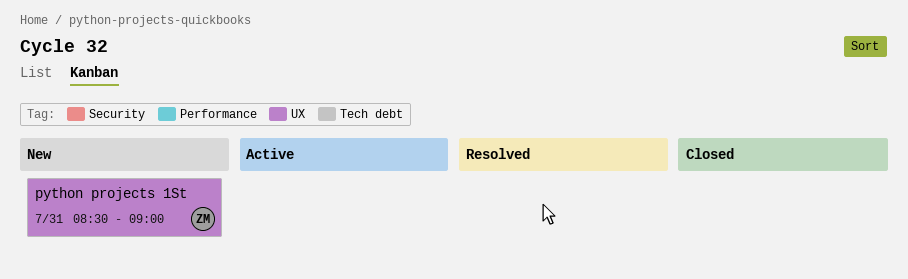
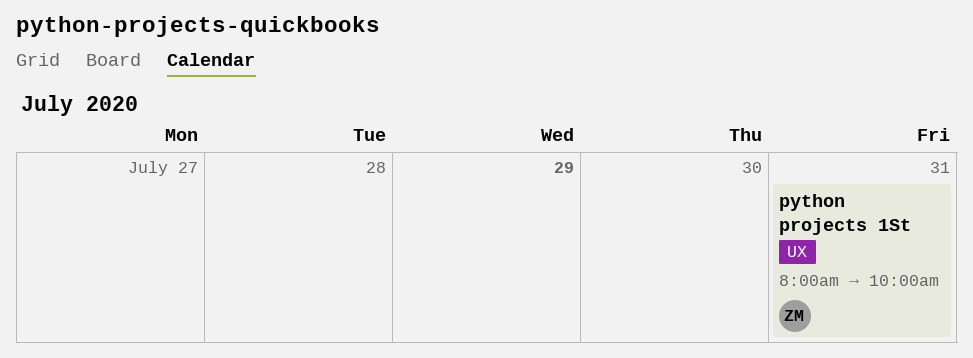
python projects 1St, begins: 08:30 -> 08:00
python projects 1St, ends: 09:00 -> 10:00

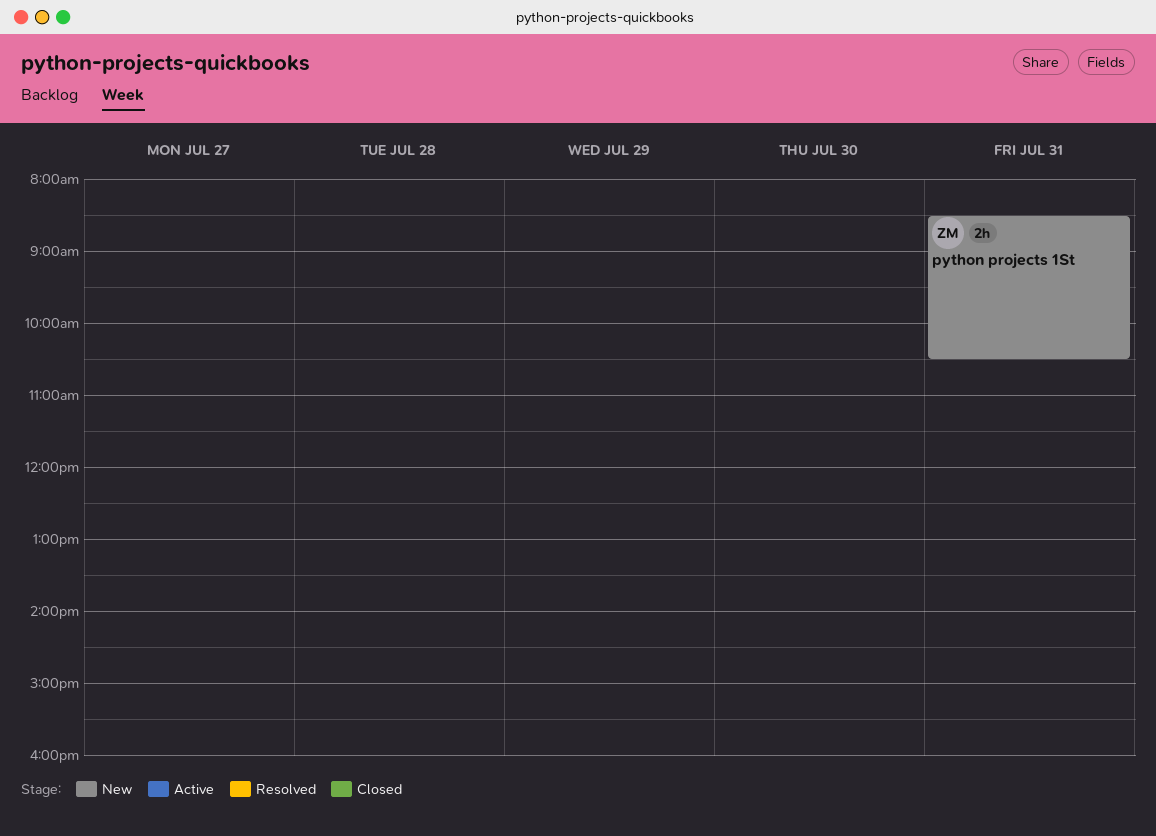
python projects 1St, begins: 08:00 -> 08:30
python projects 1St, ends: 10:00 -> 10:30

